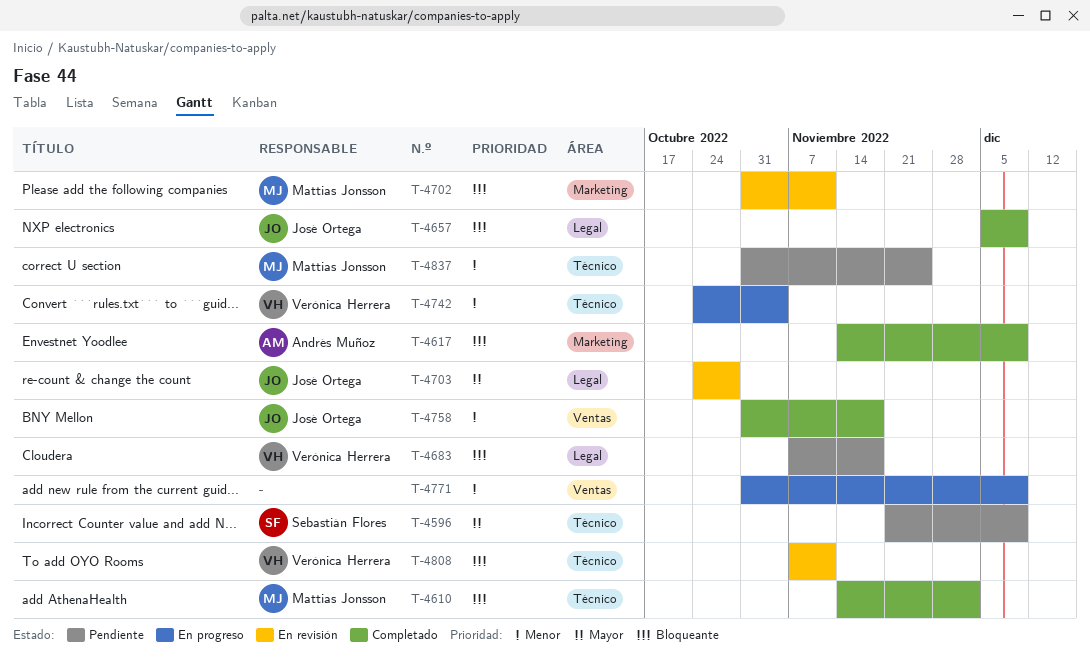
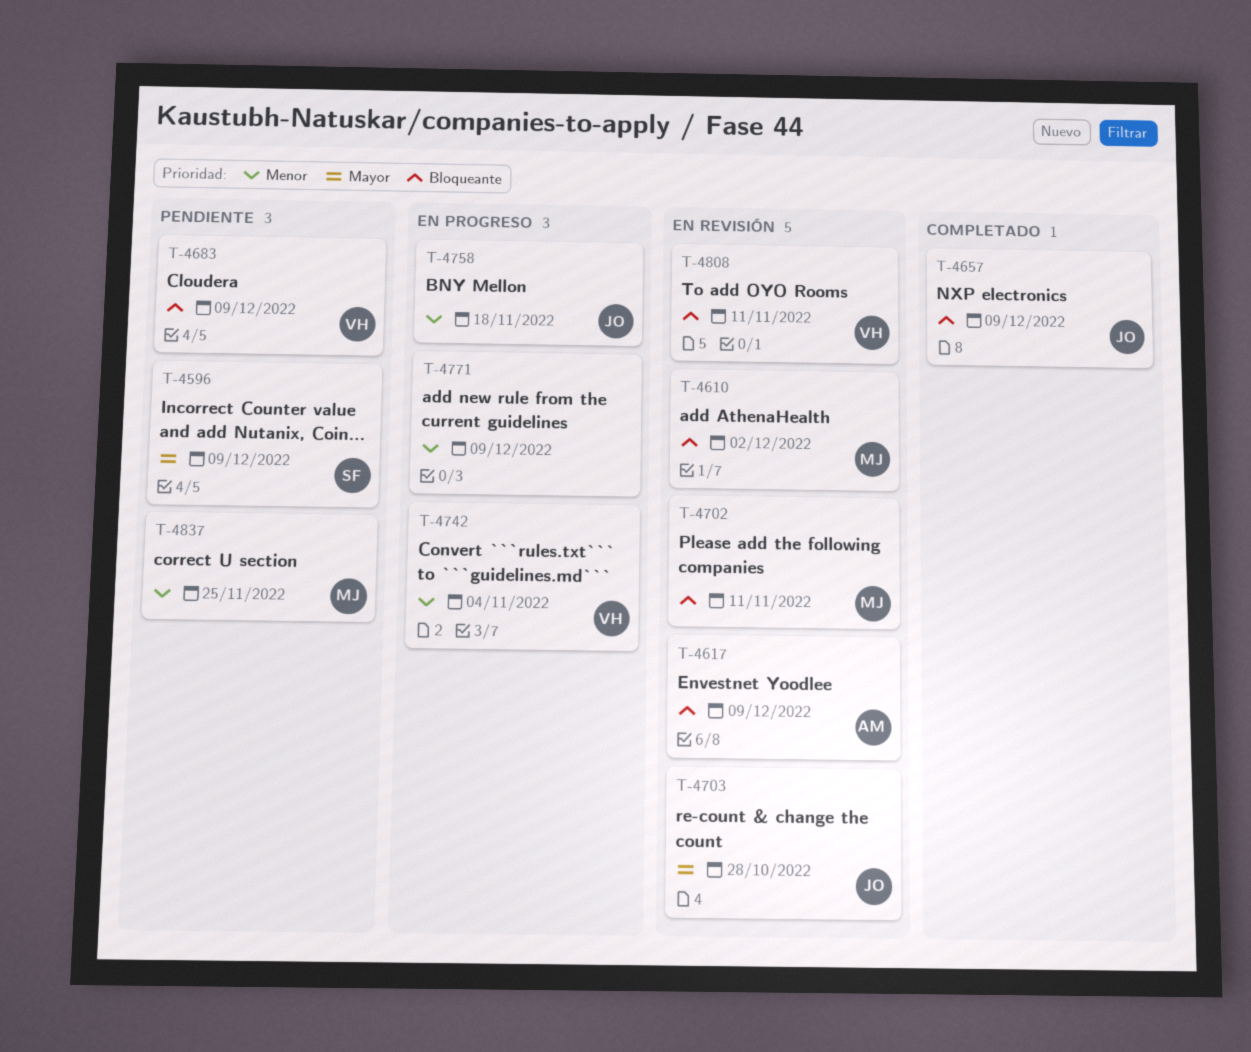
T-4610, status: Completado -> En revisión
T-4617, status: Completado -> En revisión
T-4683, due: Nov 18 -> Dec 9
T-4758, status: Completado -> En progreso

